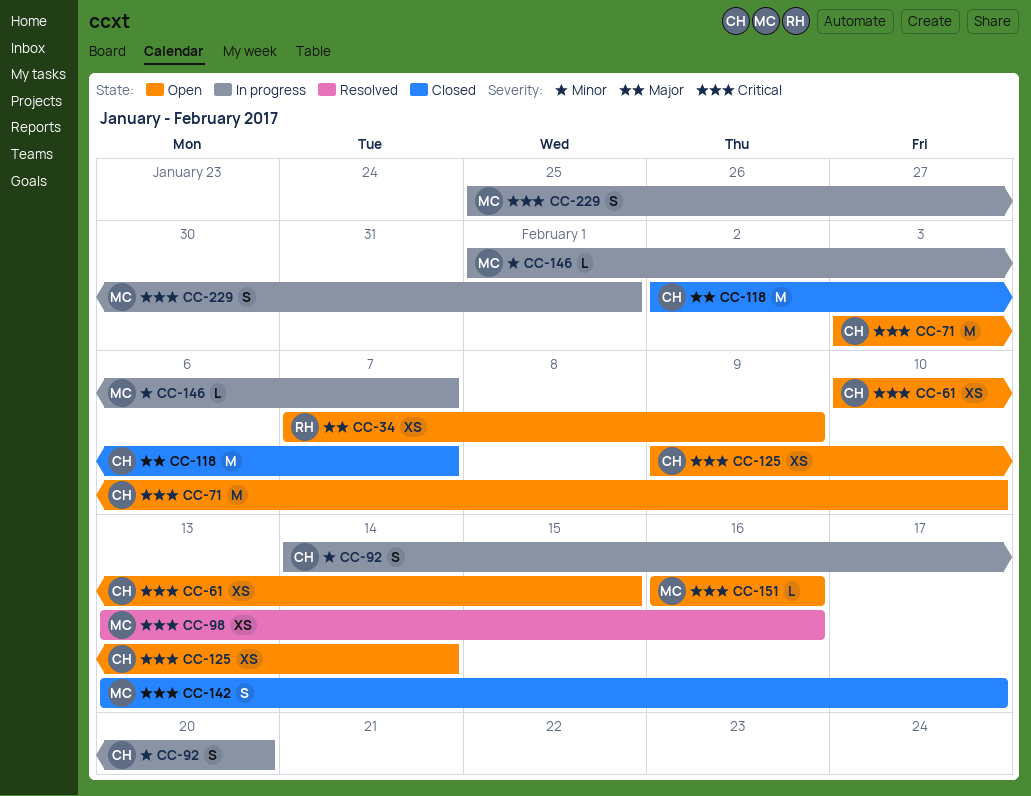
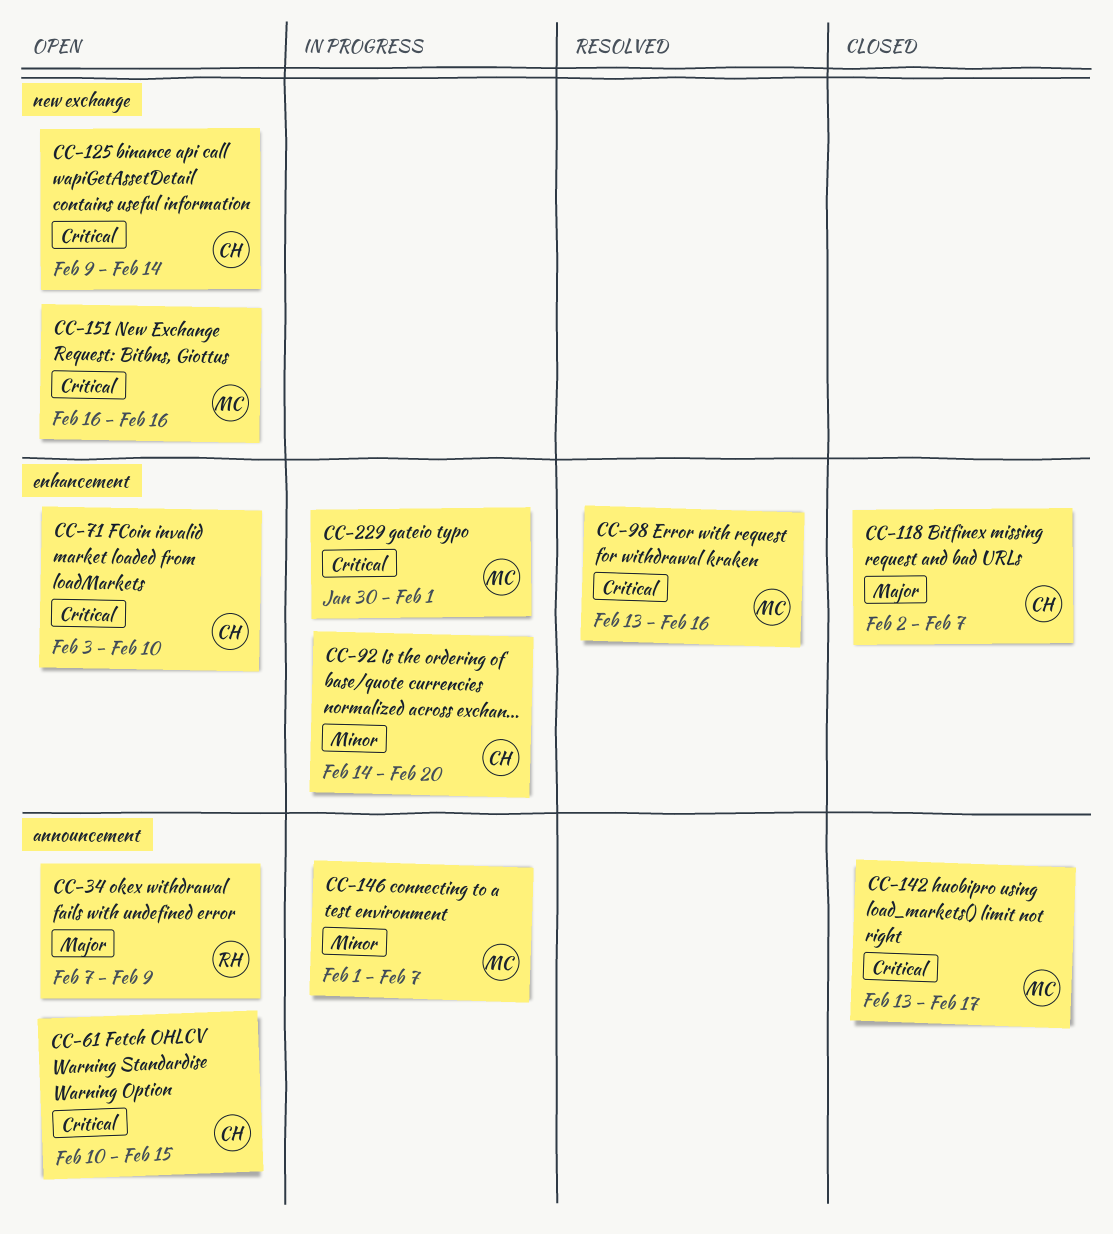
CC-229, start: Jan 25 -> Jan 30

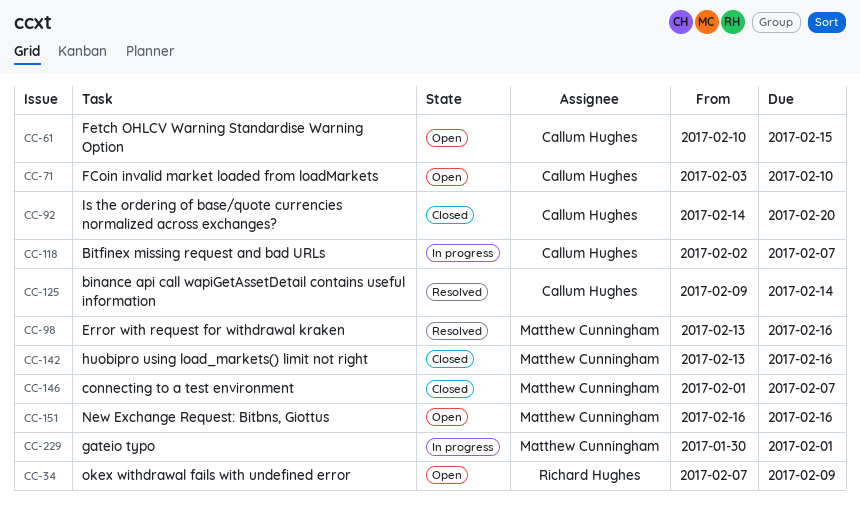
CC-92, status: In progress -> Closed
CC-118, status: Closed -> In progress
CC-125, status: Open -> Resolved
CC-142, due: Feb 17 -> Feb 16
CC-146, status: In progress -> Closed

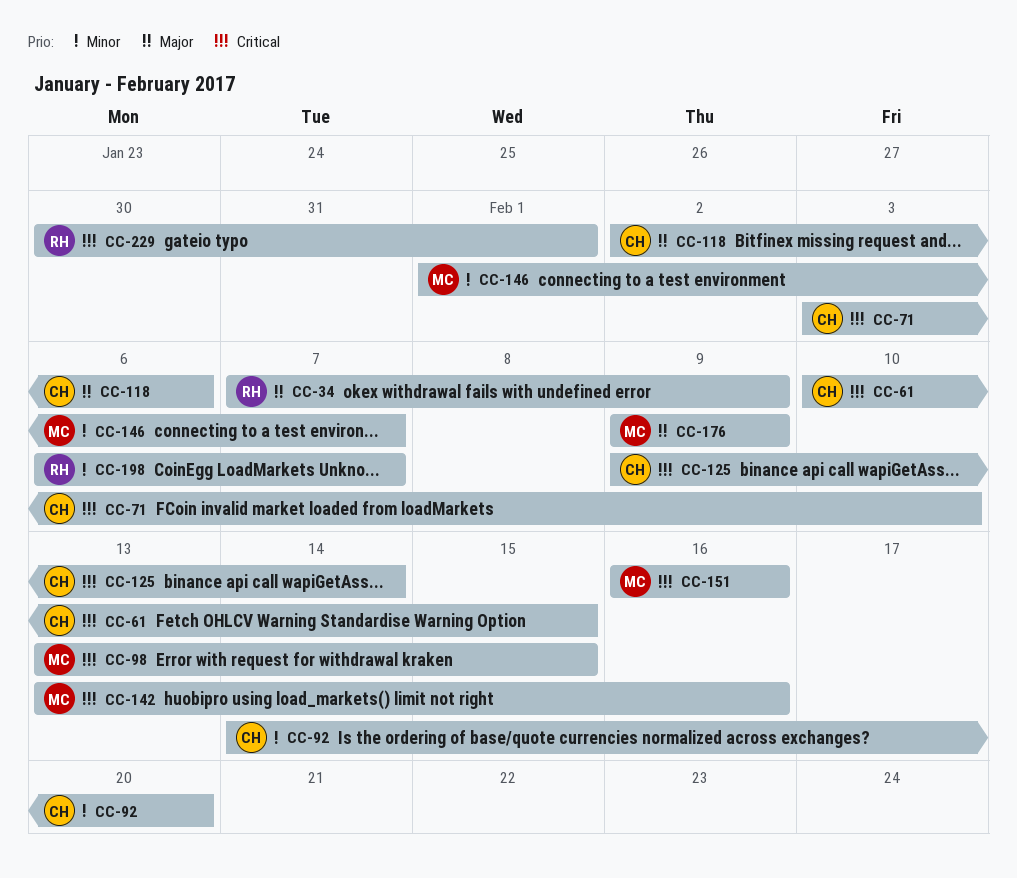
CC-98, due: Feb 16 -> Feb 15
CC-118, due: Feb 7 -> Feb 6
CC-176: none -> present
CC-198: none -> present
CC-229, owner: Matthew Cunningham -> Richard Hughes

